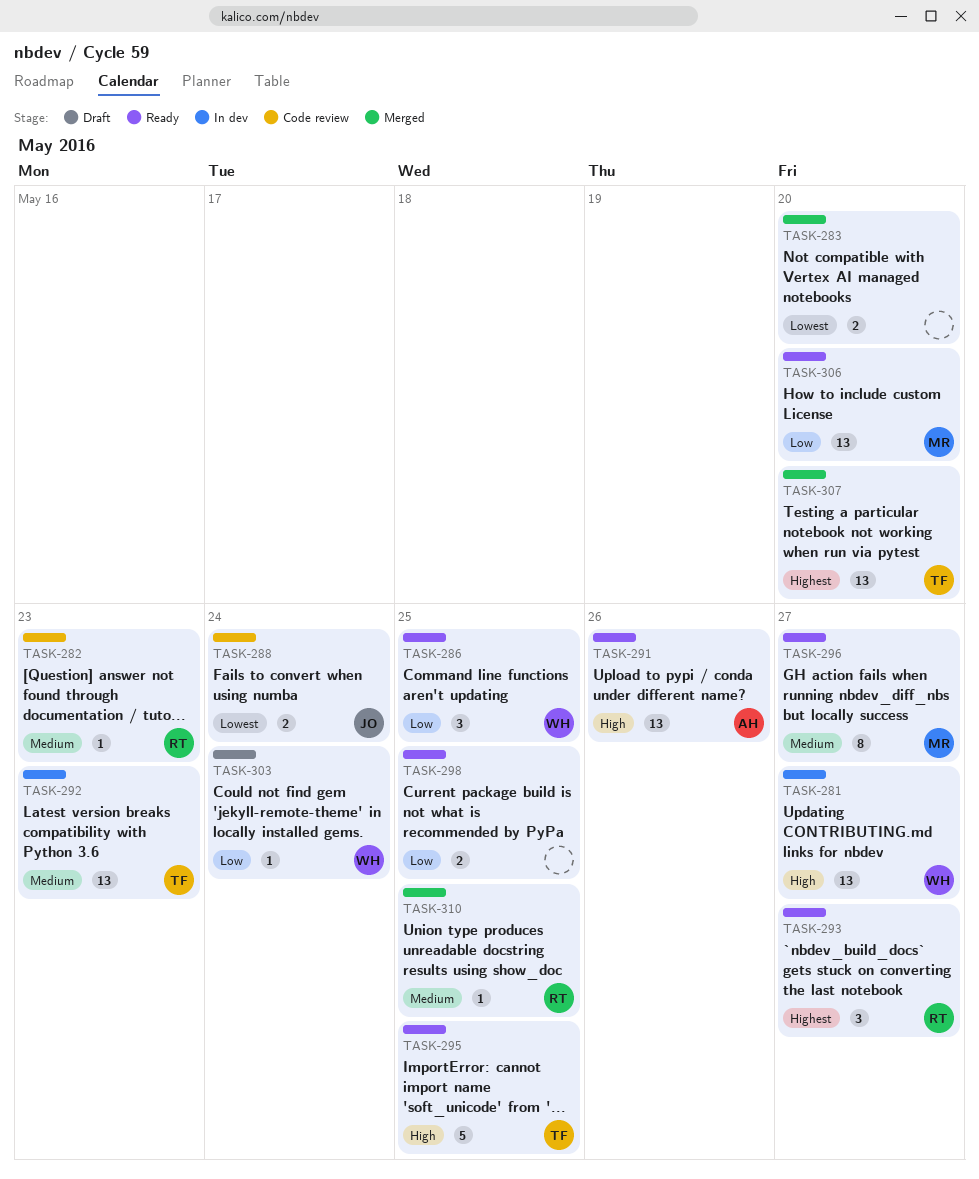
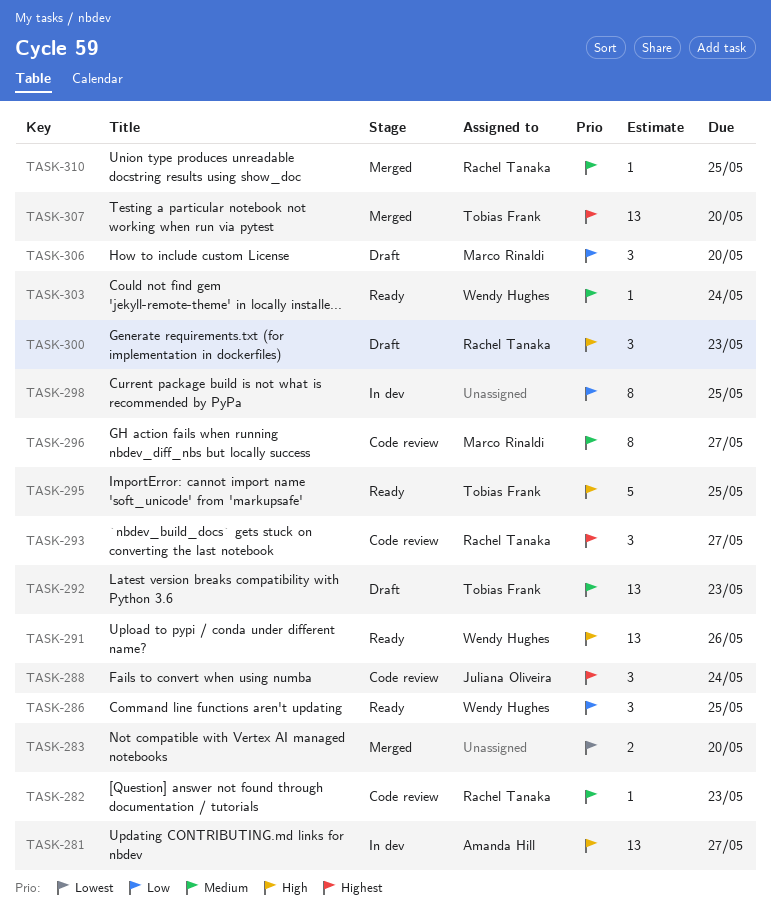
TASK-281, owner: Wendy Hughes -> Amanda Hill
TASK-288, priority: Lowest -> Highest
TASK-288, estimate: 2 -> 3
TASK-291, owner: Amanda Hill -> Wendy Hughes
TASK-292, status: In dev -> Draft
TASK-293, status: Ready -> Code review
TASK-296, status: Ready -> Code review
TASK-298, status: Ready -> In dev
TASK-298, estimate: 2 -> 8
TASK-300: none -> present
TASK-303, status: Draft -> Ready
TASK-303, priority: Low -> Medium
TASK-306, status: Ready -> Draft
TASK-306, estimate: 13 -> 3

